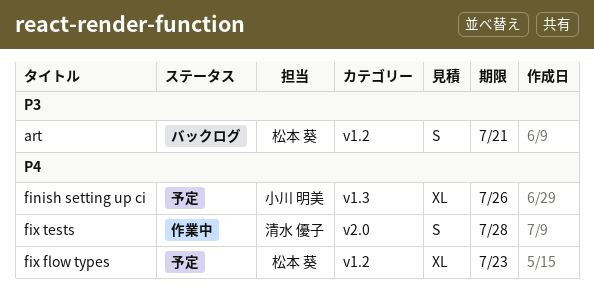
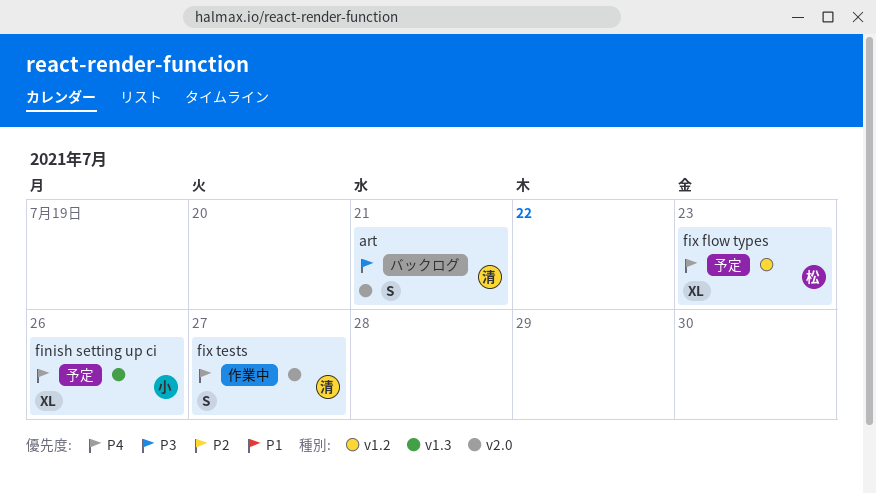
art, owner: 松本 葵 -> 清水 優子
art, label: v1.2 -> v2.0
fix tests, due: Jul 28 -> Jul 27

